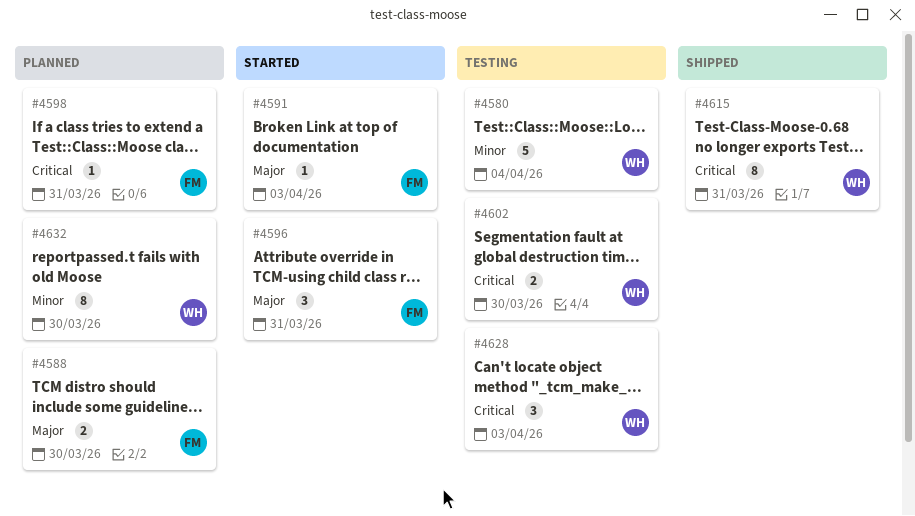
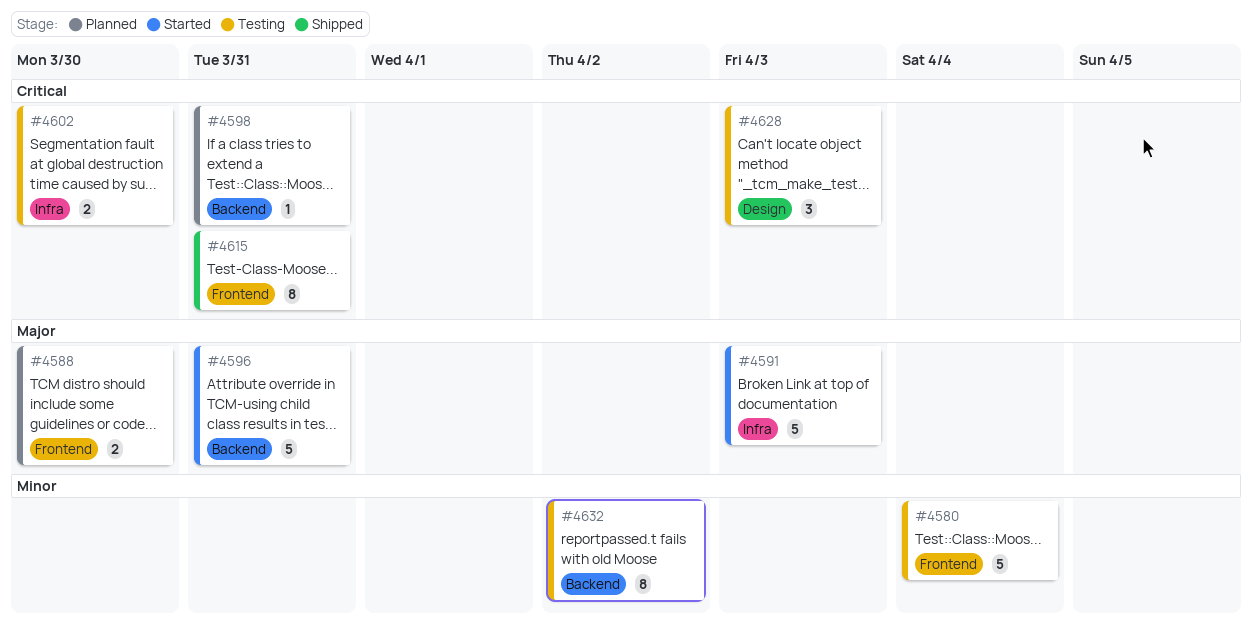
#4591, estimate: 1 -> 5
#4596, estimate: 3 -> 5
#4632, status: Planned -> Testing
#4632, due: Mar 30 -> Apr 2

